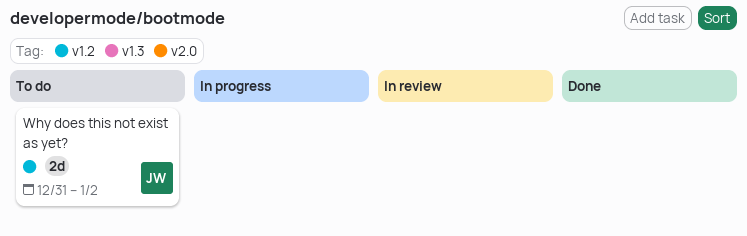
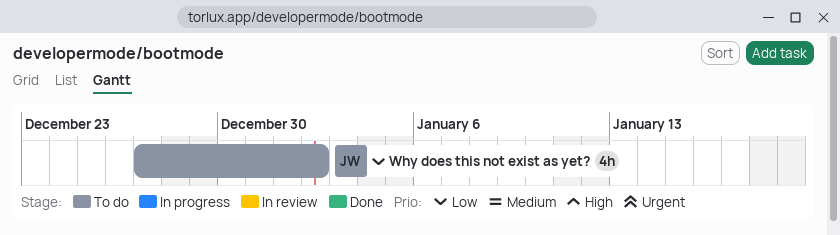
Why does this not exist as yet?, estimate: 2d -> 4h
Why does this not exist as yet?, start: Dec 31 -> Dec 27

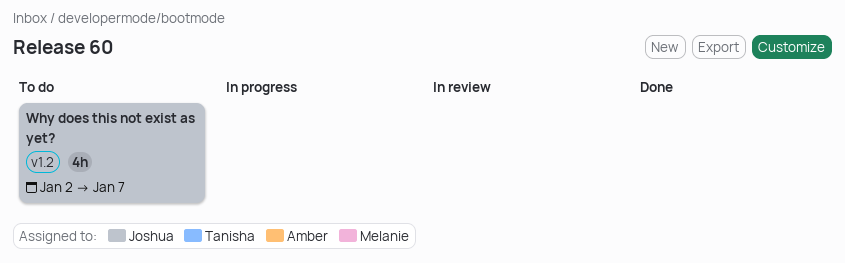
Why does this not exist as yet?, start: Dec 27 -> Jan 2
Why does this not exist as yet?, due: Jan 2 -> Jan 7

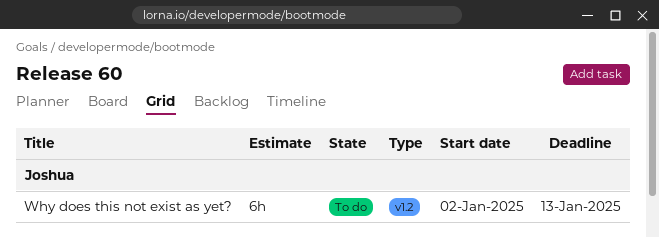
Why does this not exist as yet?, estimate: 4h -> 6h
Why does this not exist as yet?, due: Jan 7 -> Jan 13

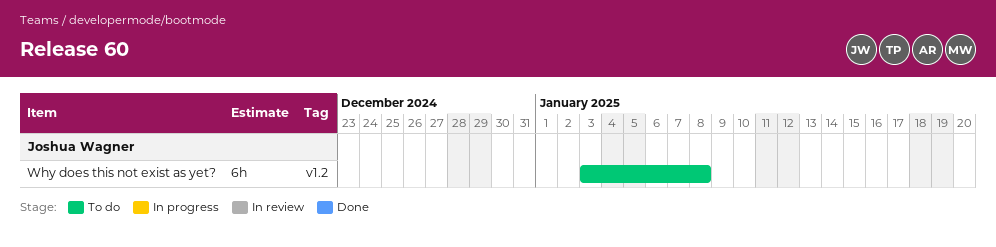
Why does this not exist as yet?, start: Jan 2 -> Jan 3
Why does this not exist as yet?, due: Jan 13 -> Jan 8

